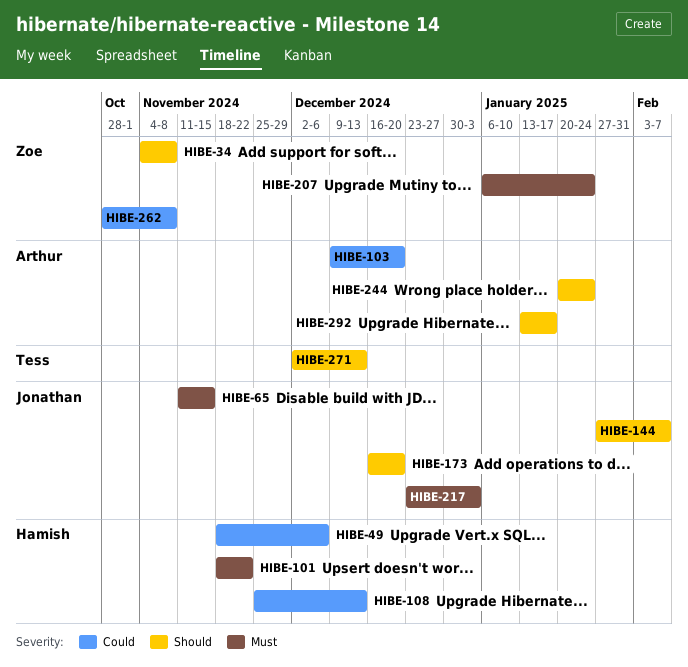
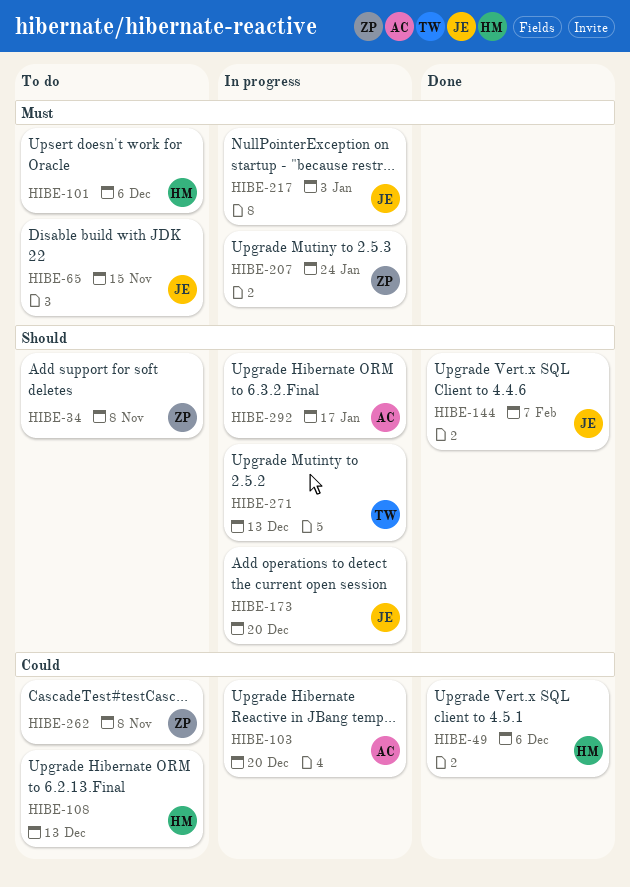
HIBE-101, due: Nov 22 -> Dec 6
HIBE-244: present -> none

